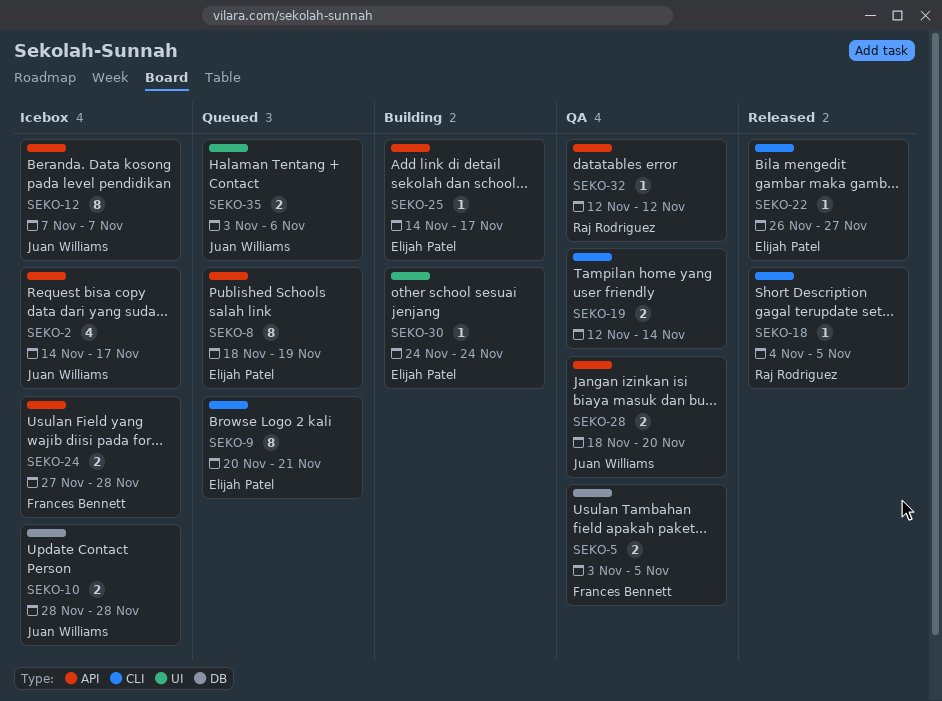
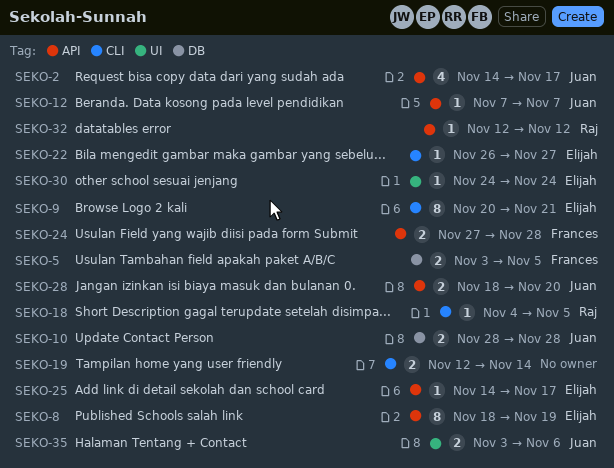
SEKO-12, estimate: 8 -> 1

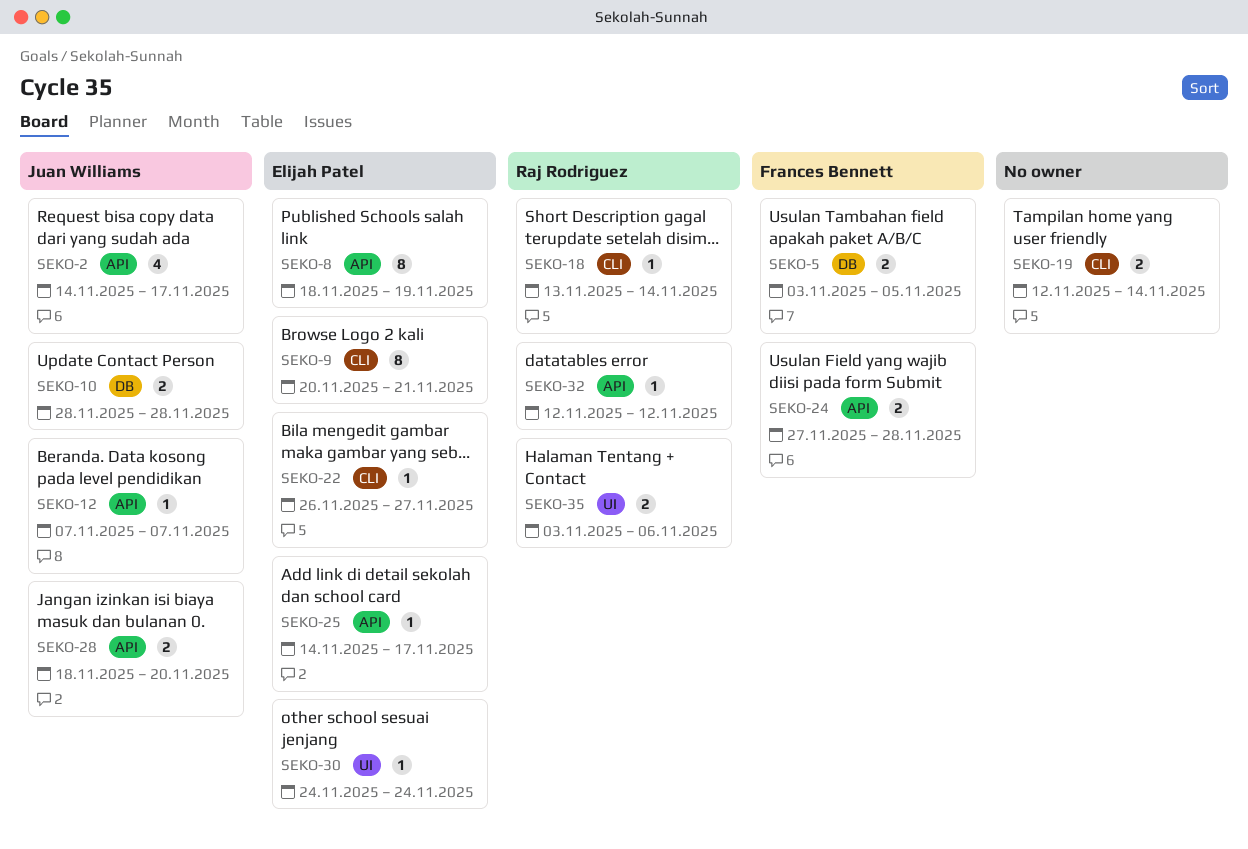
SEKO-18, start: Nov 4 -> Nov 13
SEKO-18, due: Nov 5 -> Nov 14
SEKO-35, owner: Juan Williams -> Raj Rodriguez

